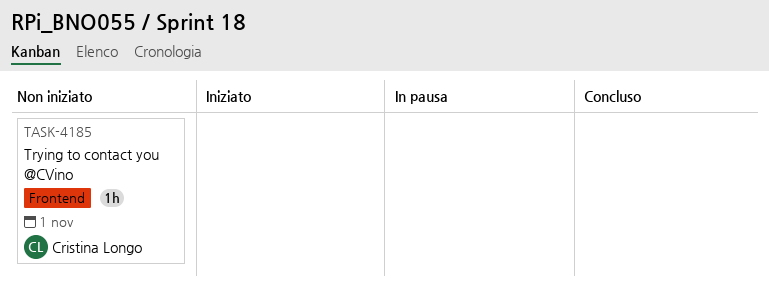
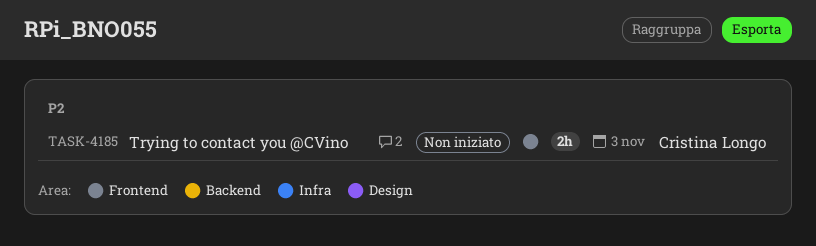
TASK-4185, estimate: 1h -> 2h
TASK-4185, due: Nov 1 -> Nov 3

